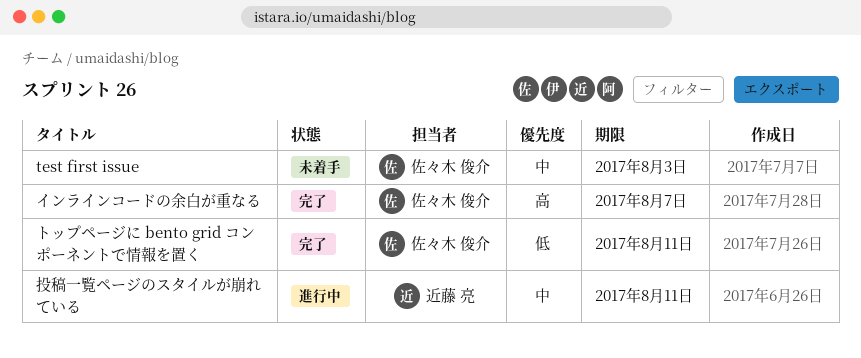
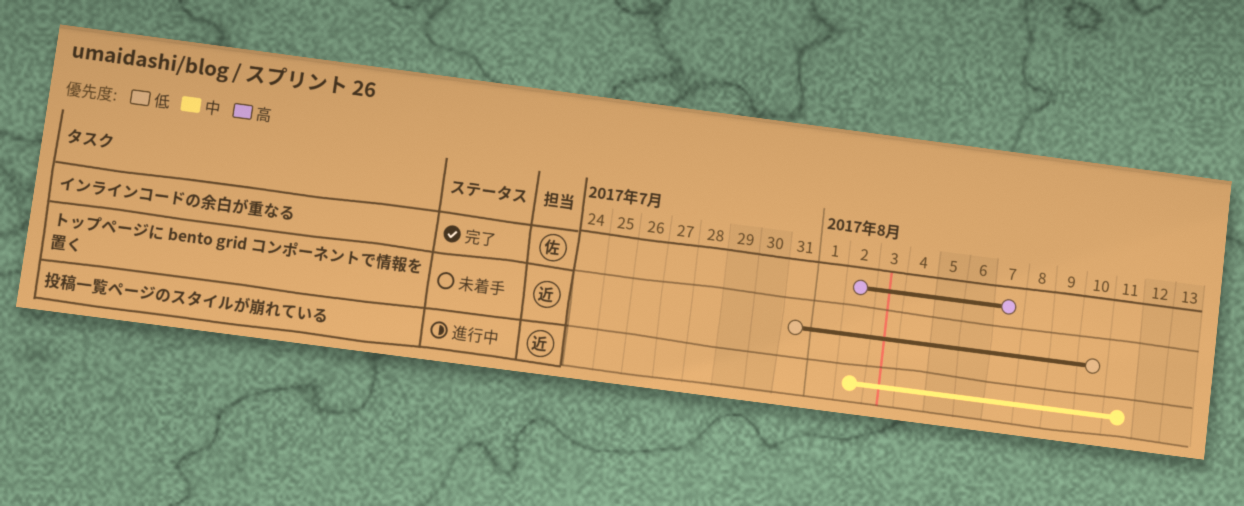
test first issue: present -> none
トップページに bento grid コンポーネントで情報を置く, status: 完了 -> 未着手
トップページに bento grid コンポーネントで情報を置く, owner: 佐々木 俊介 -> 近藤 亮
トップページに bento grid コンポーネントで情報を置く, due: Aug 11 -> Aug 10

